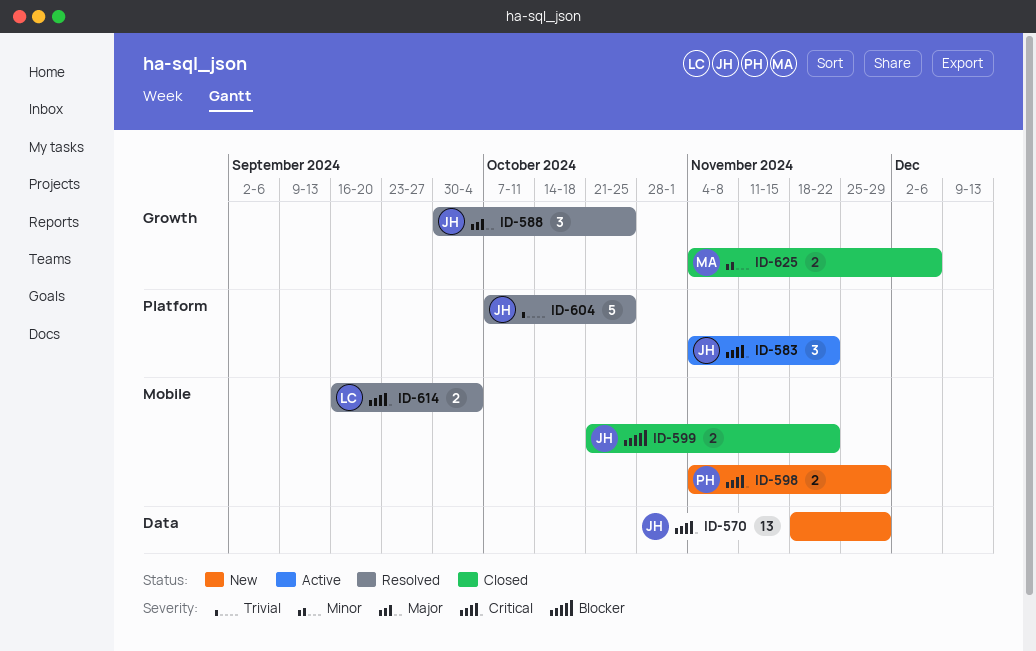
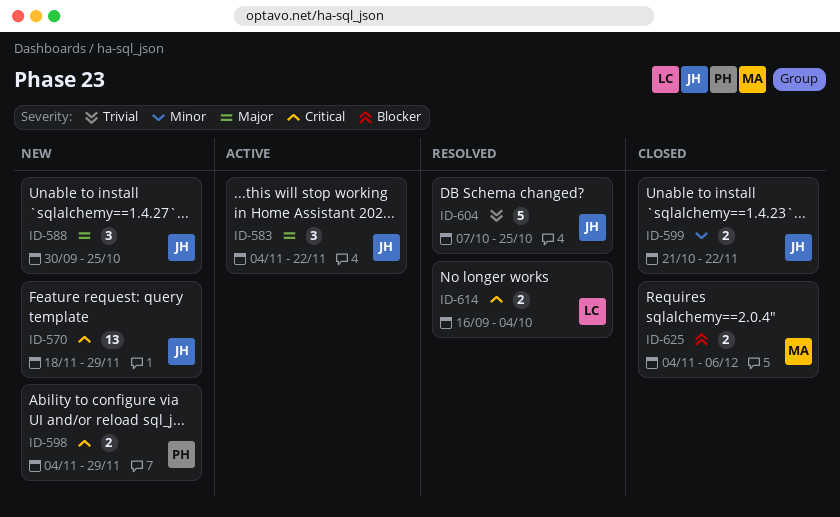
ID-583, priority: Critical -> Major
ID-588, status: Resolved -> New
ID-599, priority: Blocker -> Minor
ID-625, priority: Minor -> Blocker

